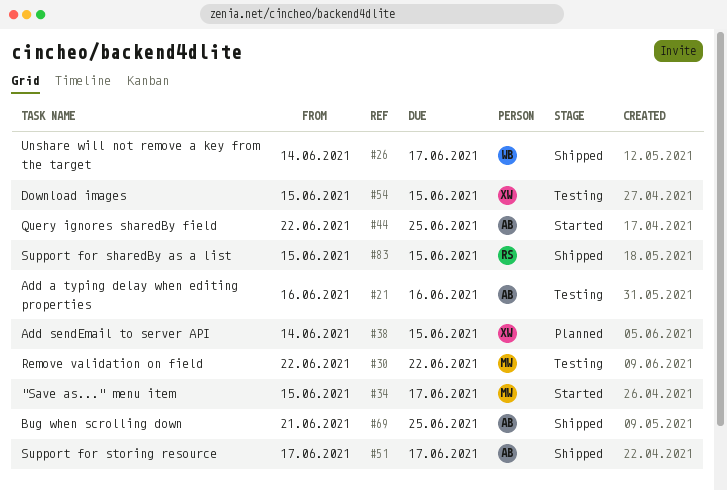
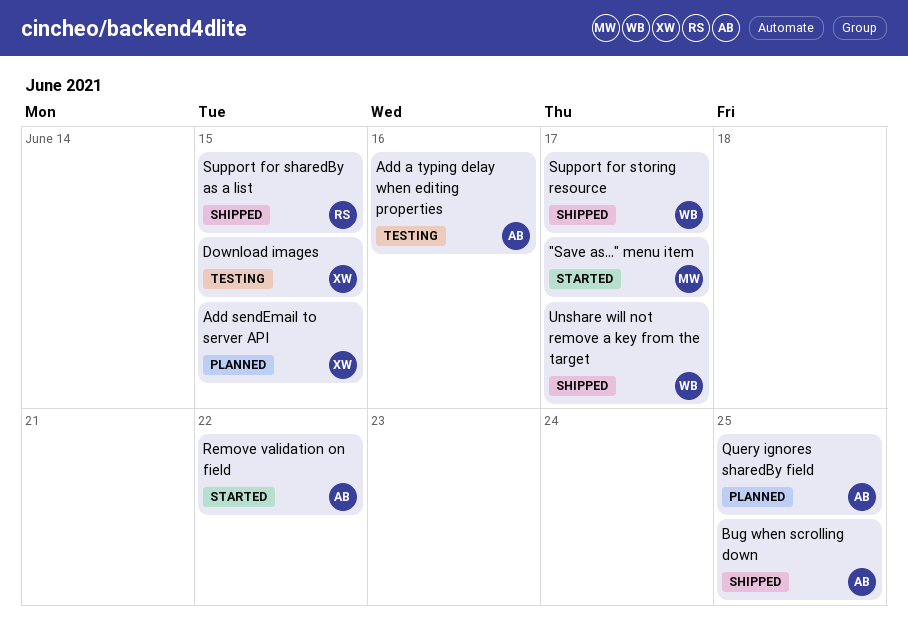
Query ignores sharedBy field, status: Started -> Planned
Remove validation on field, status: Testing -> Started
Remove validation on field, owner: MW -> AB
Support for storing resource, owner: AB -> WB

